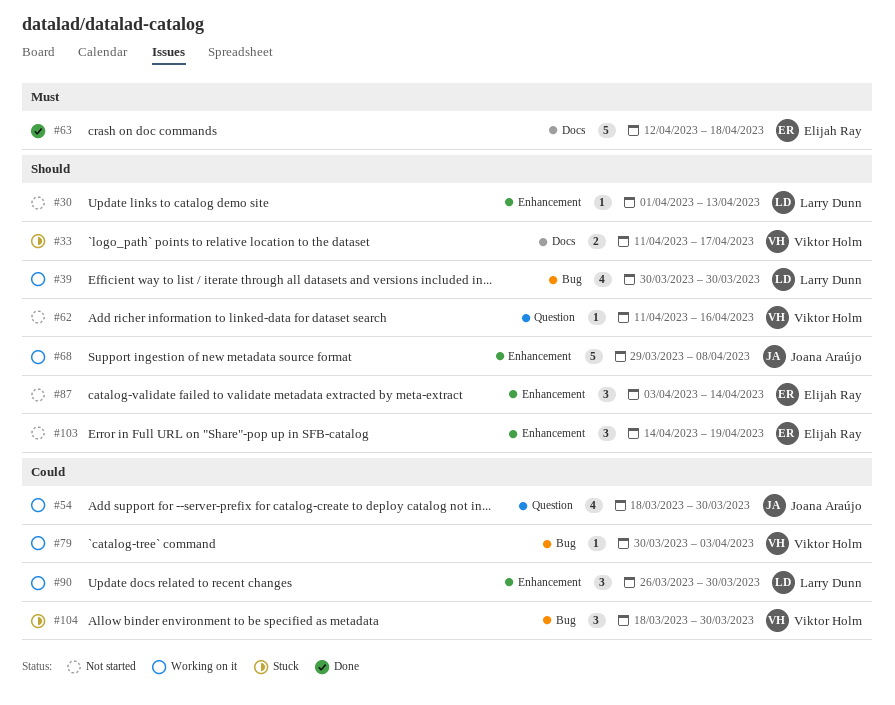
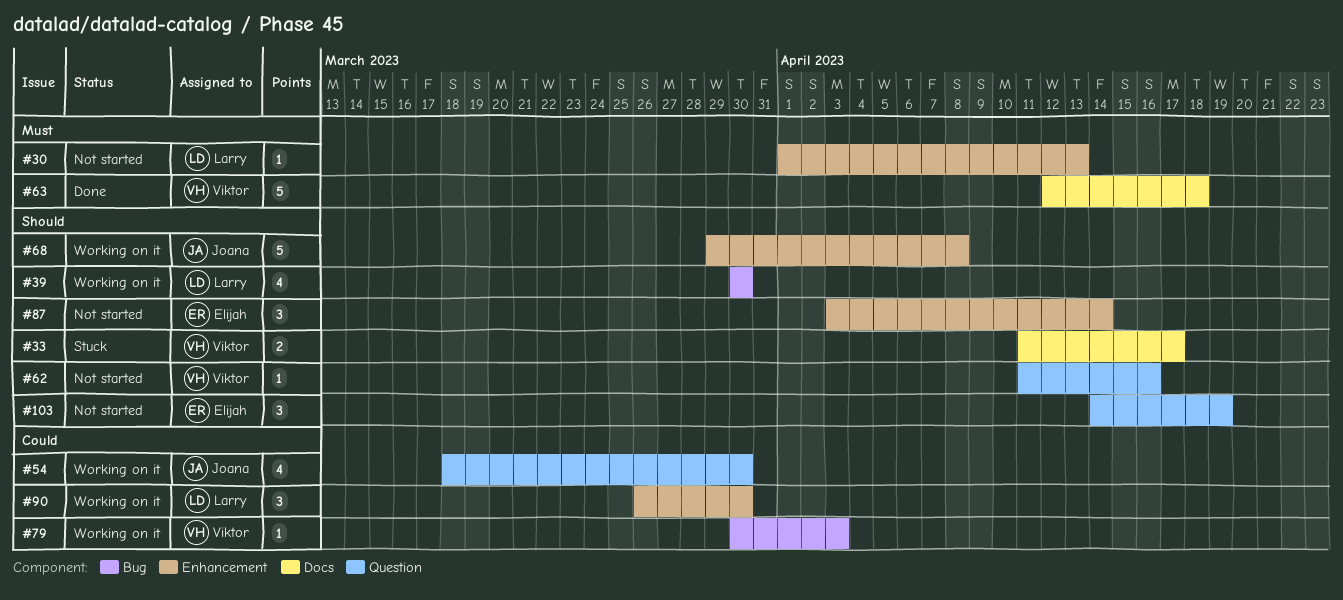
#30, priority: Should -> Must
#63, owner: Elijah Ray -> Viktor Holm
#103, label: Enhancement -> Question
#104: present -> none

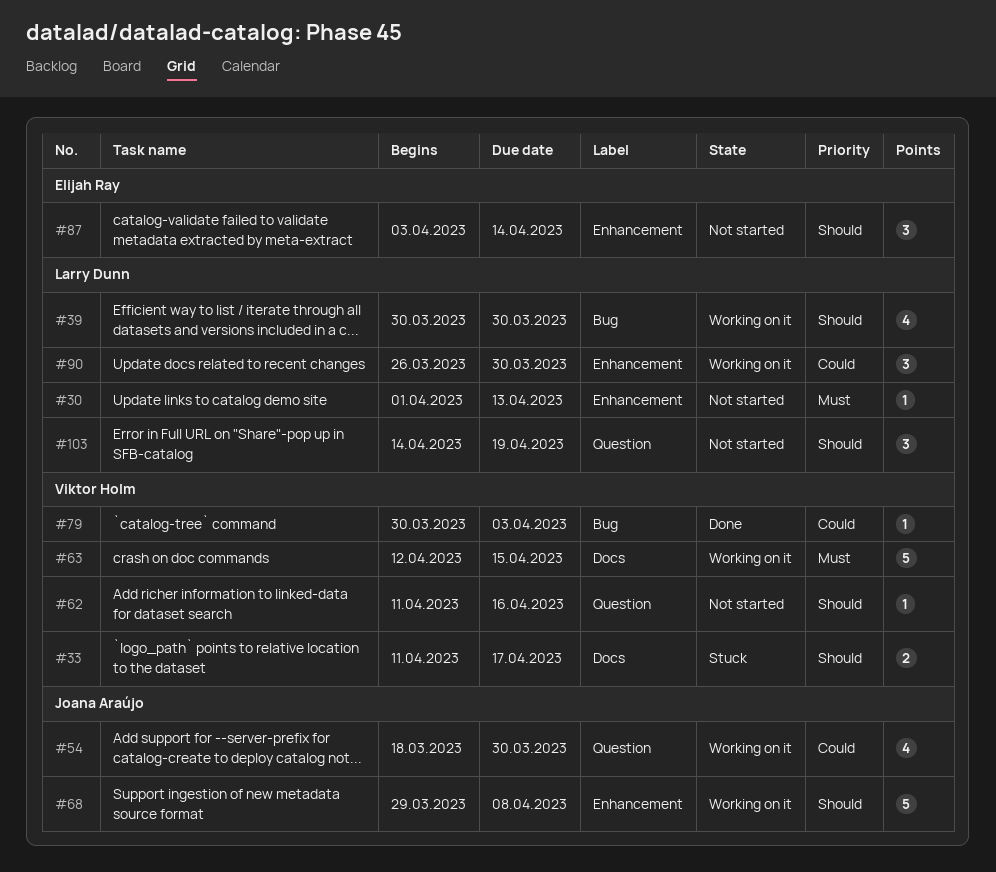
#63, status: Done -> Working on it
#63, due: Apr 18 -> Apr 15
#79, status: Working on it -> Done
#103, owner: Elijah Ray -> Larry Dunn

